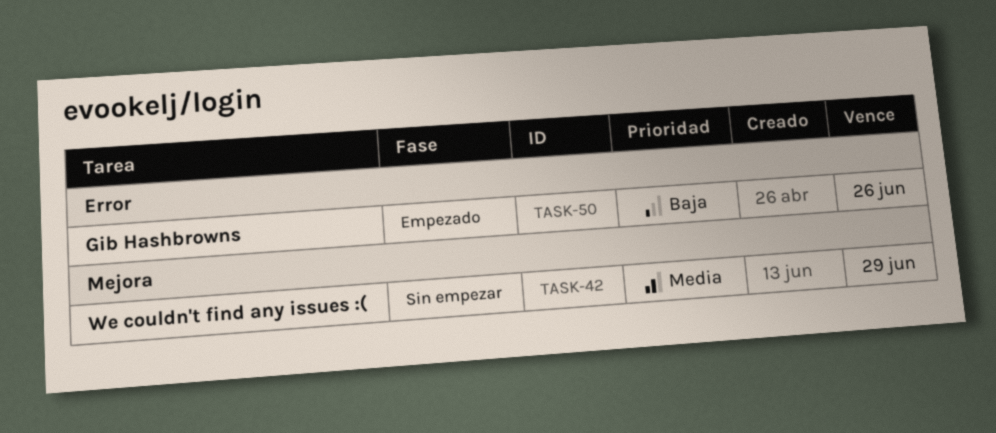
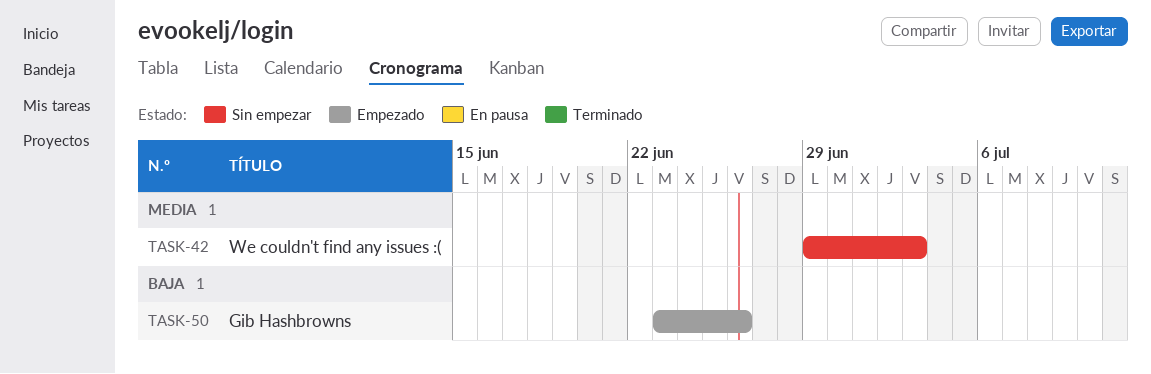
TASK-42, due: Jun 29 -> Jul 3

